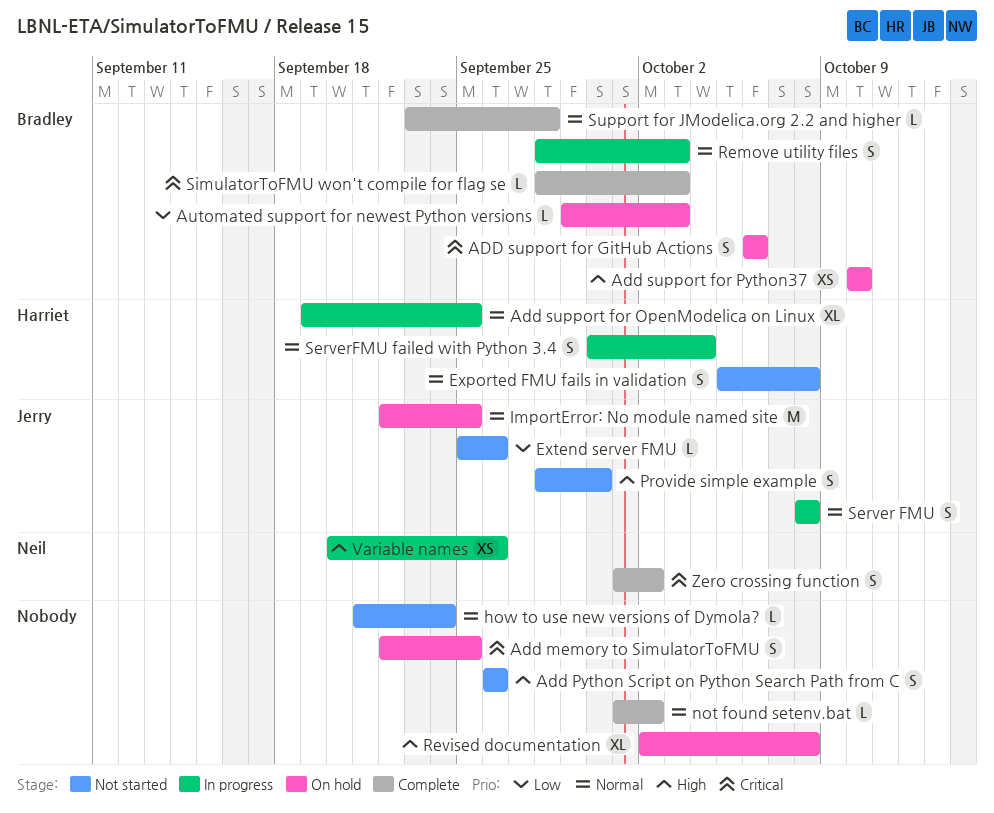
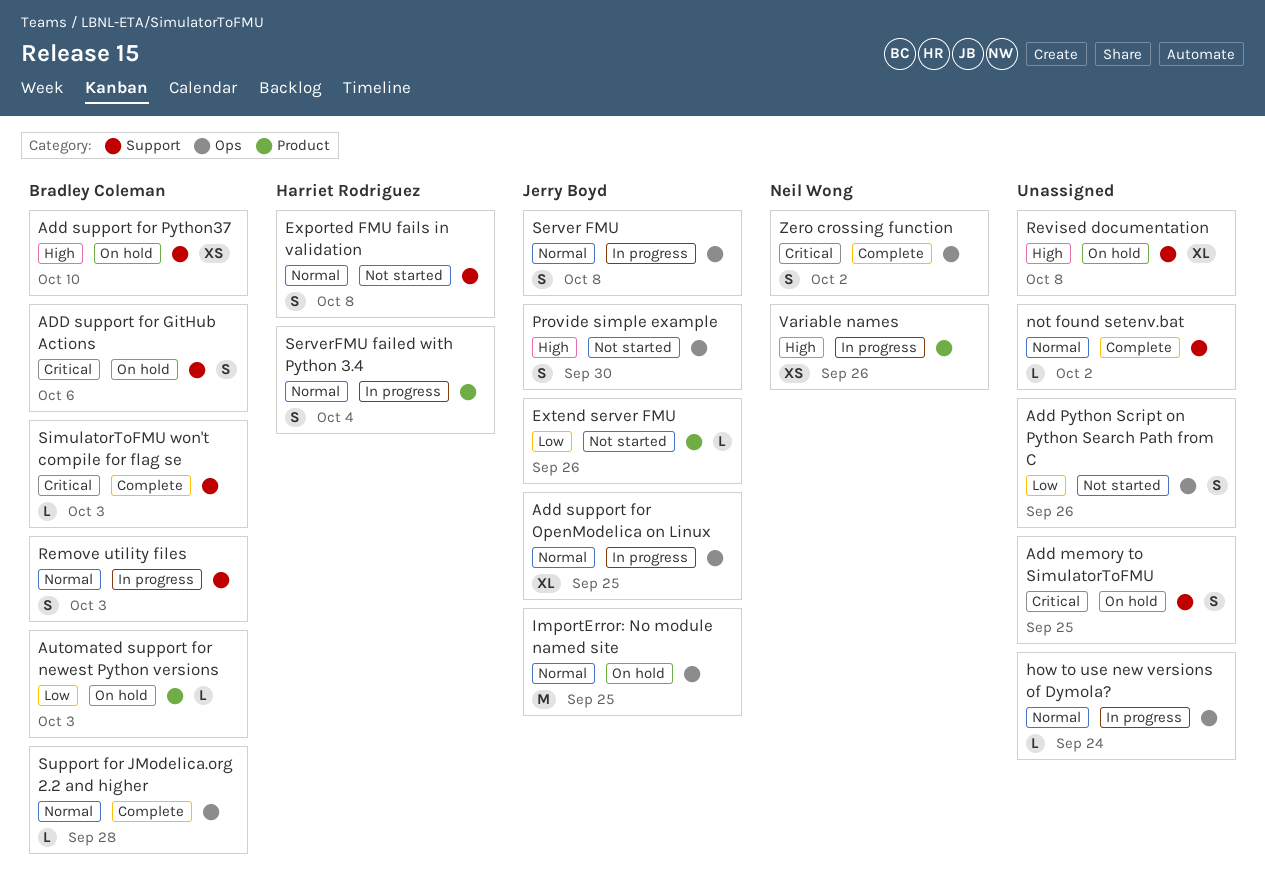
Add Python Script on Python Search Path from C, priority: High -> Low
Add support for OpenModelica on Linux, owner: Harriet Rodriguez -> Jerry Boyd
how to use new versions of Dymola?, status: Not started -> In progress

